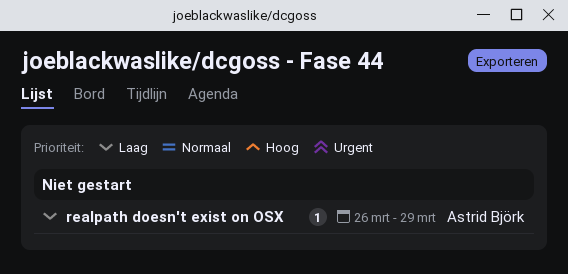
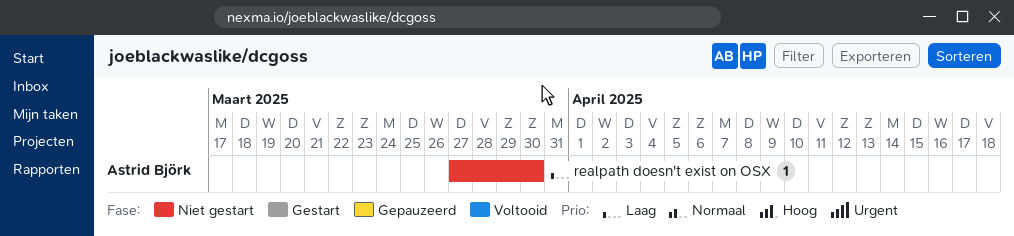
realpath doesn't exist on OSX, start: Mar 26 -> Mar 27
realpath doesn't exist on OSX, due: Mar 29 -> Mar 30

